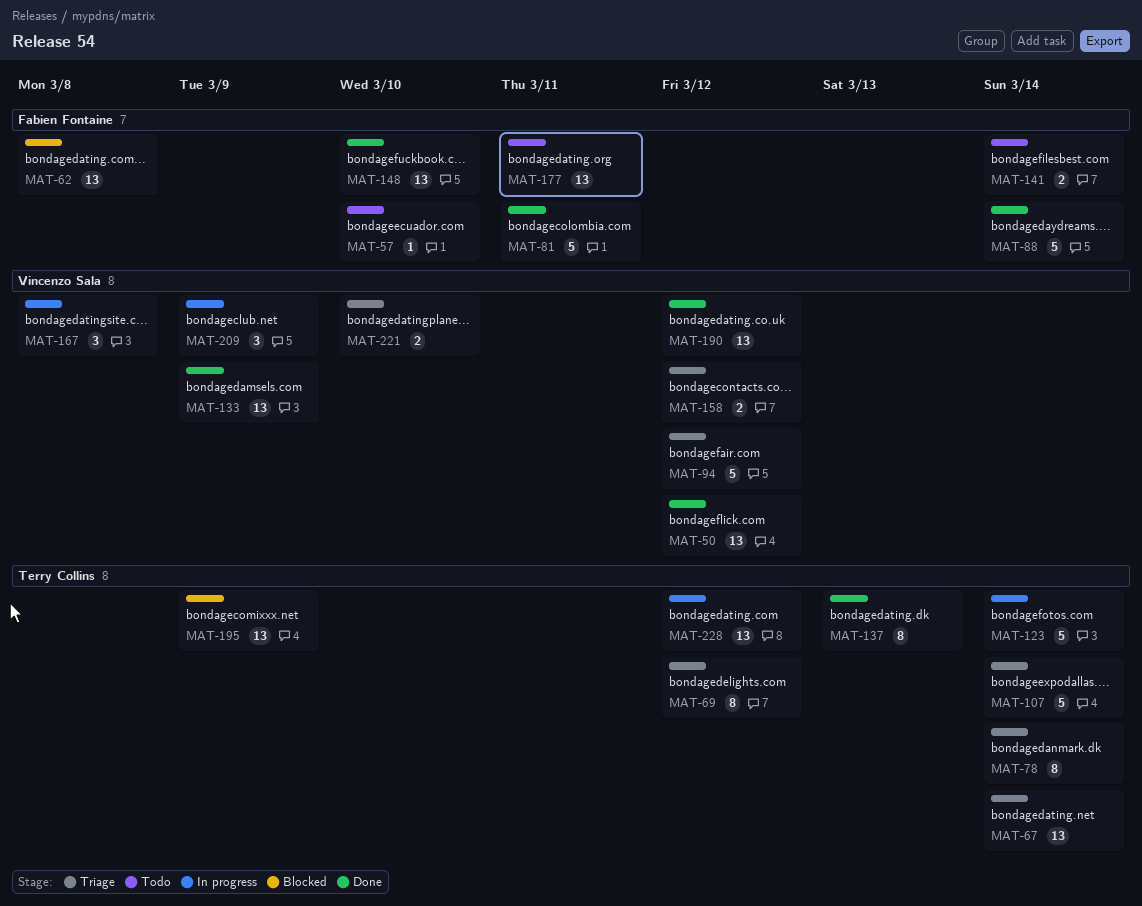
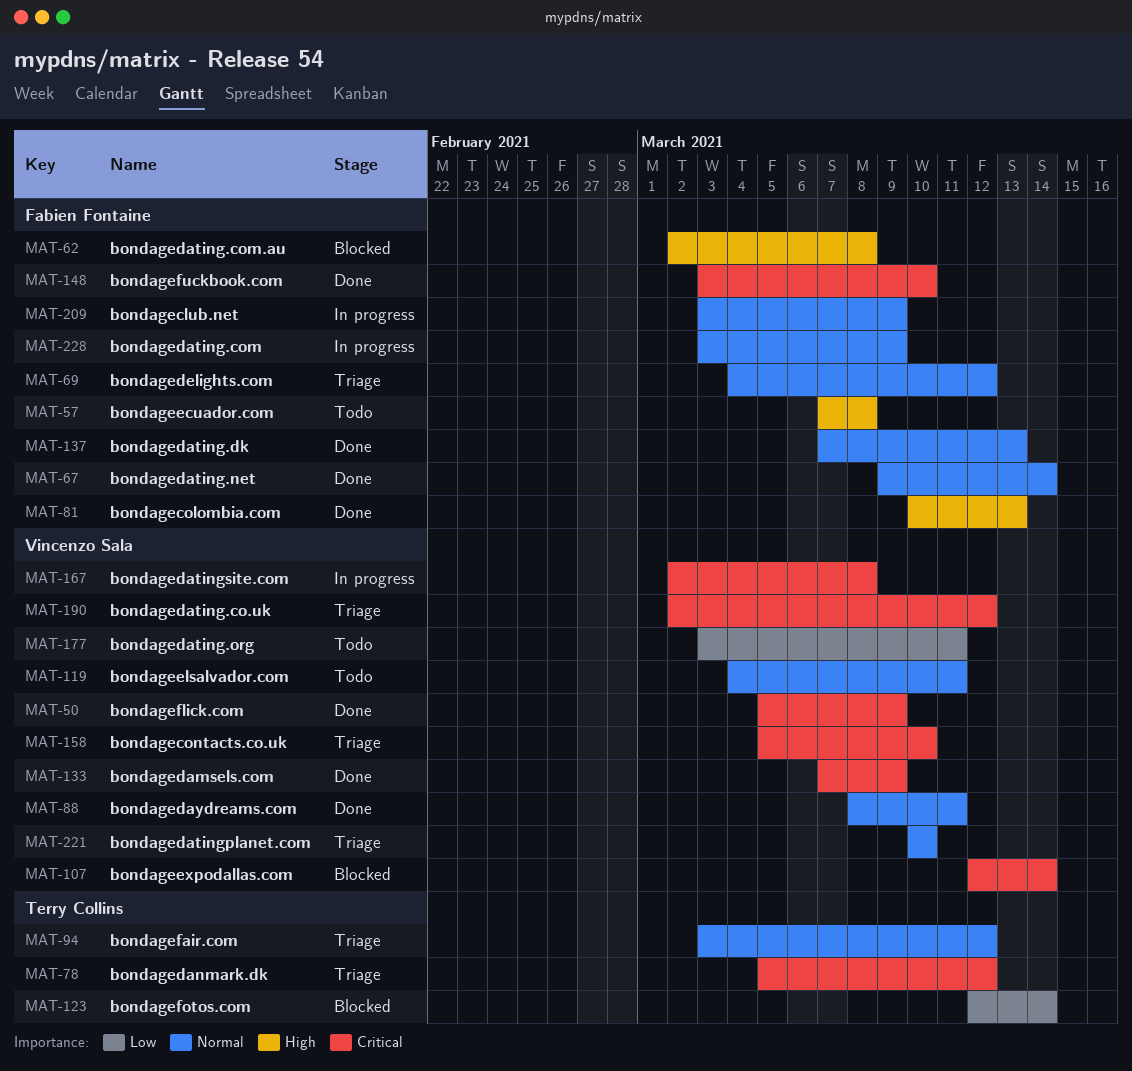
MAT-50, due: Mar 12 -> Mar 9
MAT-57, due: Mar 10 -> Mar 8
MAT-67, status: Triage -> Done
MAT-67, owner: Terry Collins -> Fabien Fontaine
MAT-69, owner: Terry Collins -> Fabien Fontaine
MAT-78, due: Mar 14 -> Mar 12
MAT-81, due: Mar 11 -> Mar 13
MAT-88, owner: Fabien Fontaine -> Vincenzo Sala
MAT-88, due: Mar 14 -> Mar 11
MAT-94, owner: Vincenzo Sala -> Terry Collins
MAT-107, status: Triage -> Blocked
MAT-107, owner: Terry Collins -> Vincenzo Sala
MAT-119: none -> present
MAT-123, status: In progress -> Blocked
MAT-137, owner: Terry Collins -> Fabien Fontaine
MAT-141: present -> none
MAT-158, due: Mar 12 -> Mar 10
MAT-177, owner: Fabien Fontaine -> Vincenzo Sala
MAT-190, status: Done -> Triage
MAT-195: present -> none
MAT-209, owner: Vincenzo Sala -> Fabien Fontaine
MAT-228, owner: Terry Collins -> Fabien Fontaine
MAT-228, due: Mar 12 -> Mar 9

